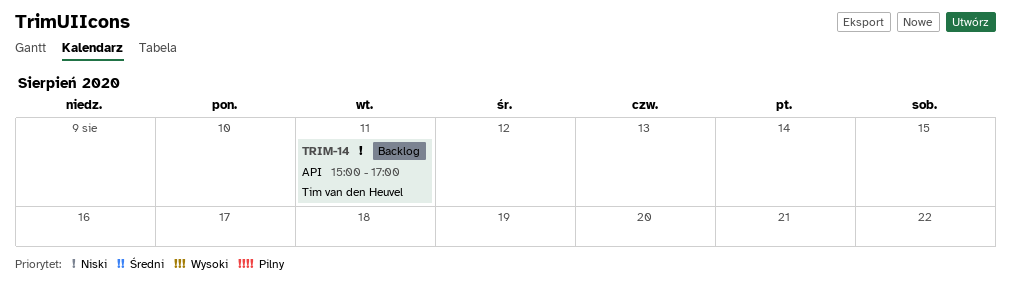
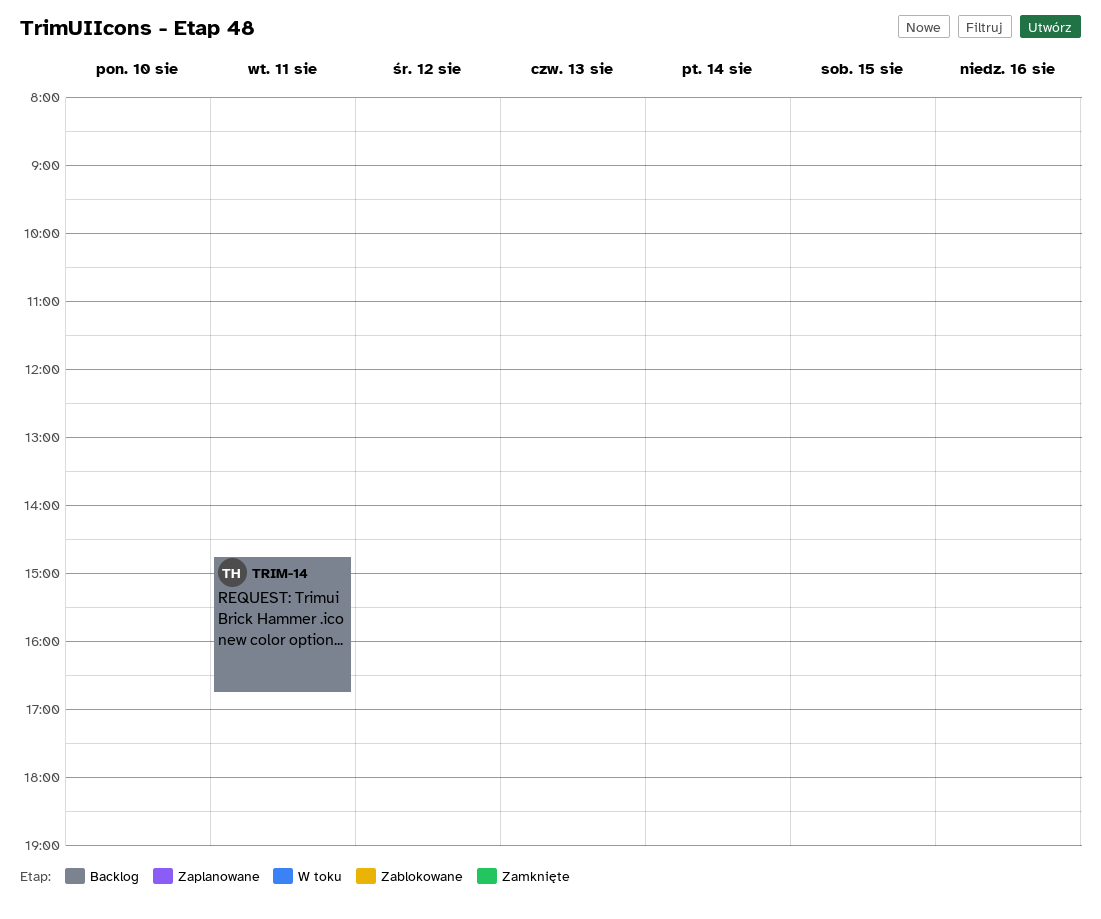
TRIM-14, begins: 15:00 -> 14:45
TRIM-14, ends: 17:00 -> 16:45

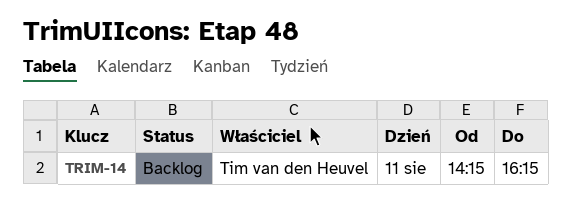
TRIM-14, begins: 14:45 -> 14:15
TRIM-14, ends: 16:45 -> 16:15

